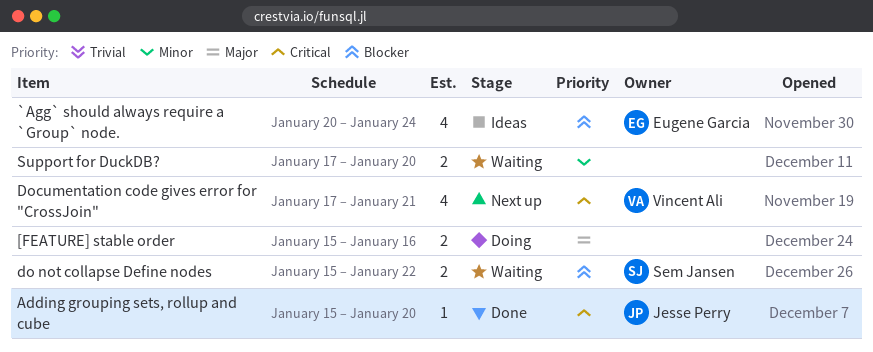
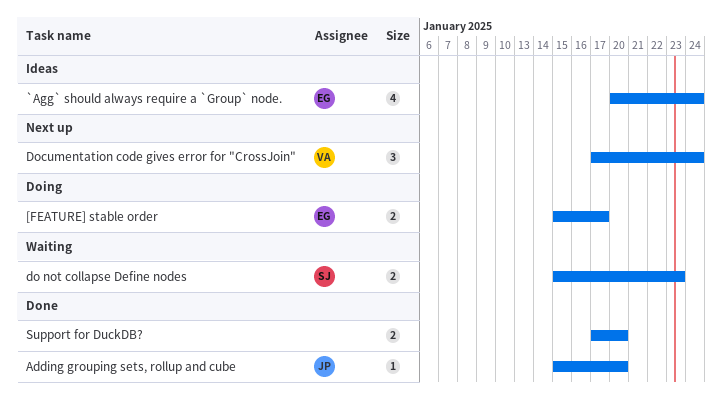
[FEATURE] stable order, owner: none -> Eugene Garcia
[FEATURE] stable order, due: Jan 16 -> Jan 17
do not collapse Define nodes, due: Jan 22 -> Jan 23
Documentation code gives error for "CrossJoin", estimate: 4 -> 3
Documentation code gives error for "CrossJoin", due: Jan 21 -> Jan 24
Support for DuckDB?, status: Waiting -> Done

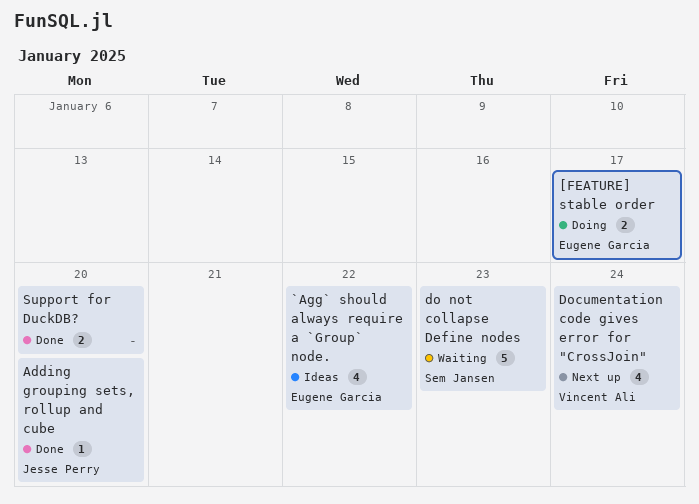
`Agg` should always require a `Group` node., due: Jan 24 -> Jan 22
do not collapse Define nodes, estimate: 2 -> 5
Documentation code gives error for "CrossJoin", estimate: 3 -> 4

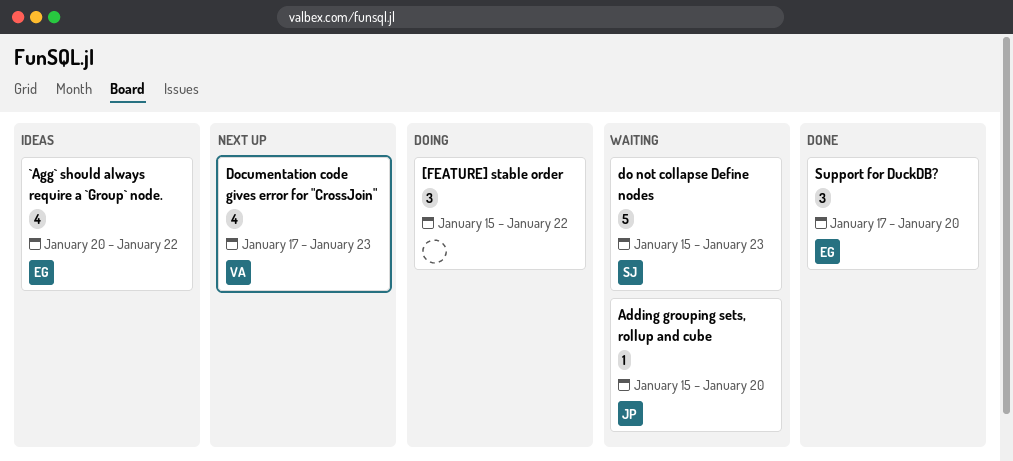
[FEATURE] stable order, owner: Eugene Garcia -> none
[FEATURE] stable order, estimate: 2 -> 3
[FEATURE] stable order, due: Jan 17 -> Jan 22
Adding grouping sets, rollup and cube, status: Done -> Waiting
Documentation code gives error for "CrossJoin", due: Jan 24 -> Jan 23
Support for DuckDB?, owner: none -> Eugene Garcia
Support for DuckDB?, estimate: 2 -> 3

